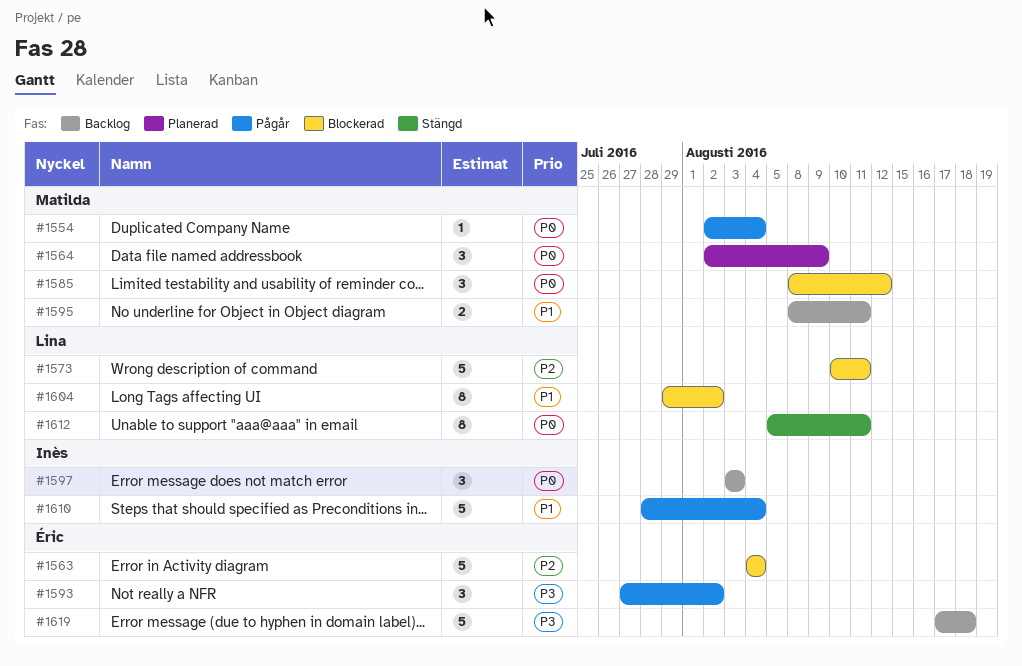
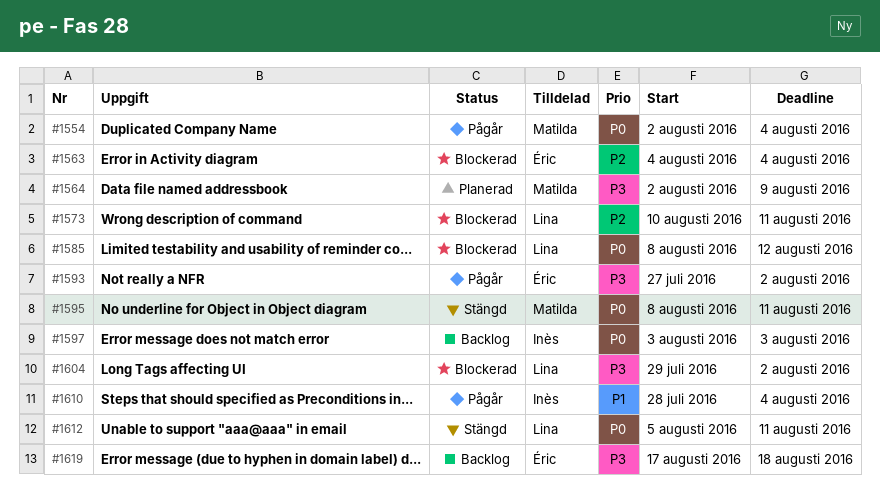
#1564, priority: P0 -> P3
#1585, owner: Matilda -> Lina
#1595, status: Backlog -> Stängd
#1595, priority: P1 -> P0
#1604, priority: P1 -> P3

